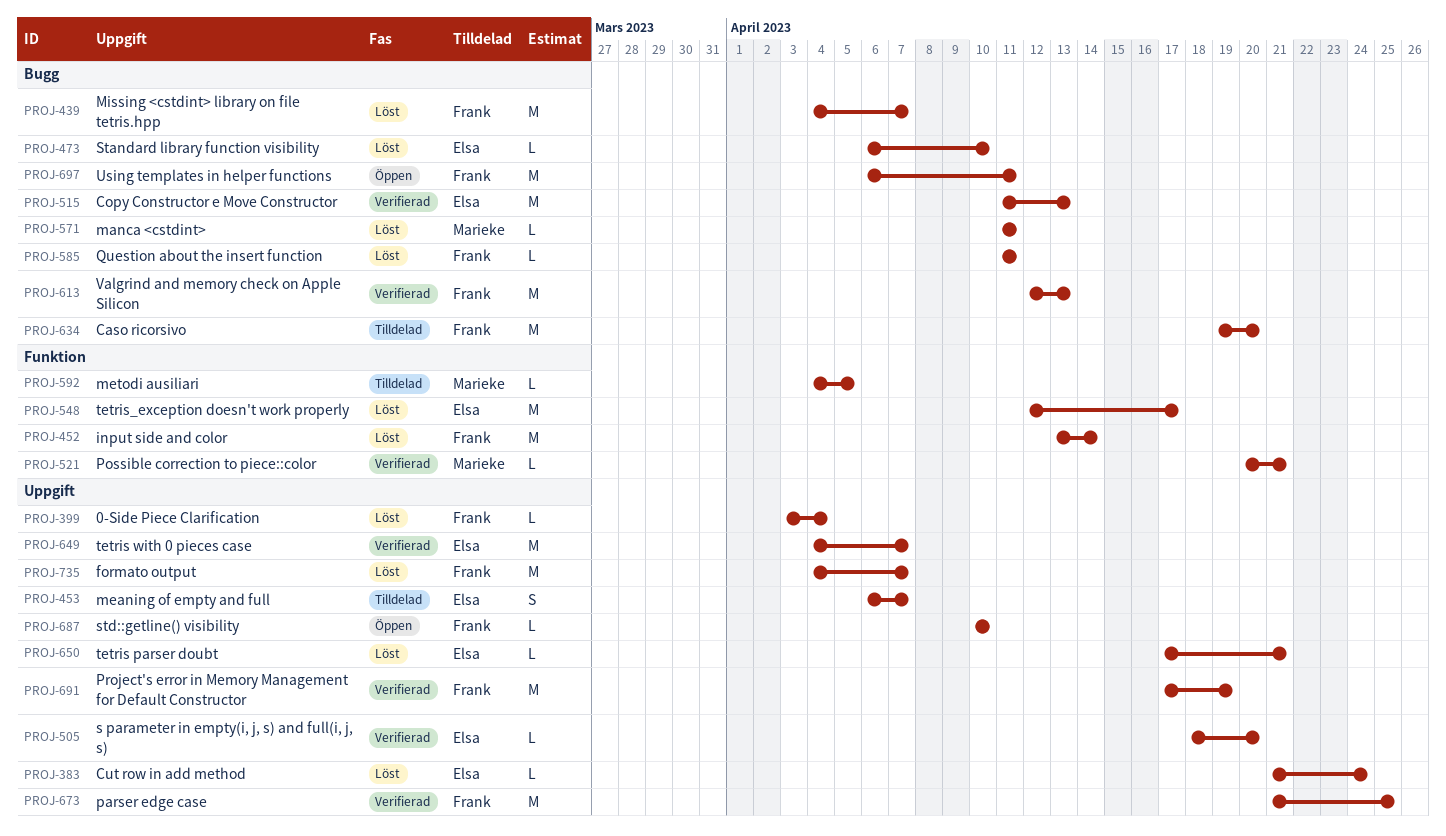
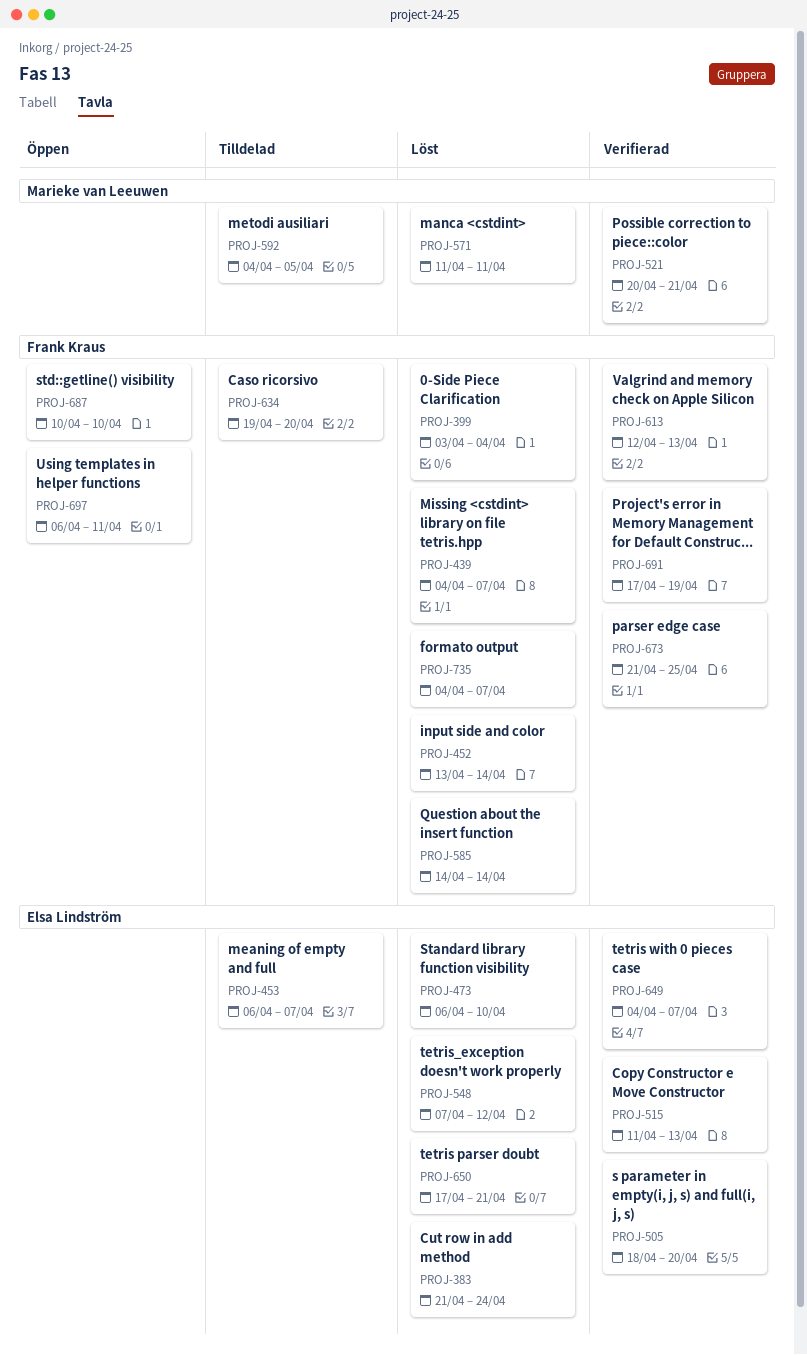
PROJ-548, start: Apr 12 -> Apr 7
PROJ-548, due: Apr 17 -> Apr 12
PROJ-585, start: Apr 11 -> Apr 14
PROJ-585, due: Apr 11 -> Apr 14

